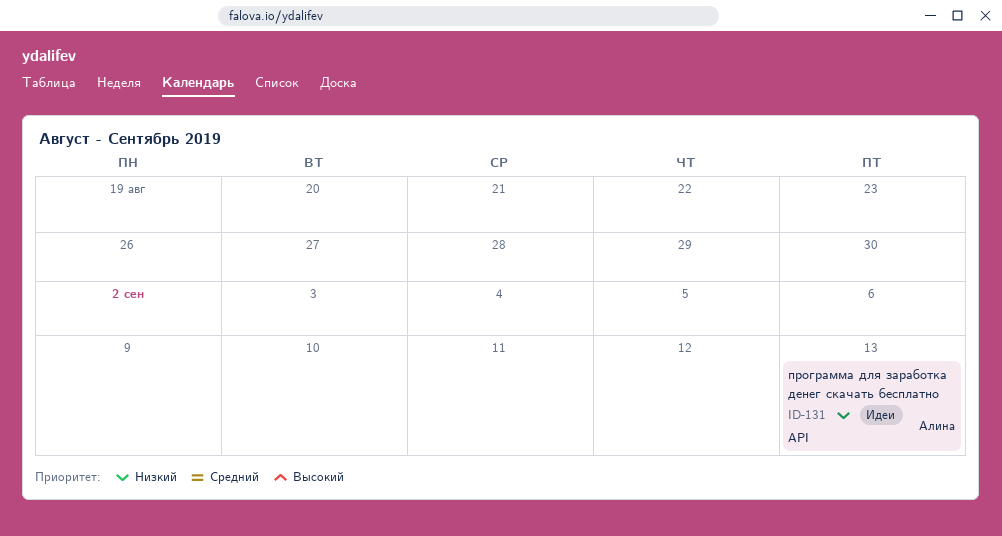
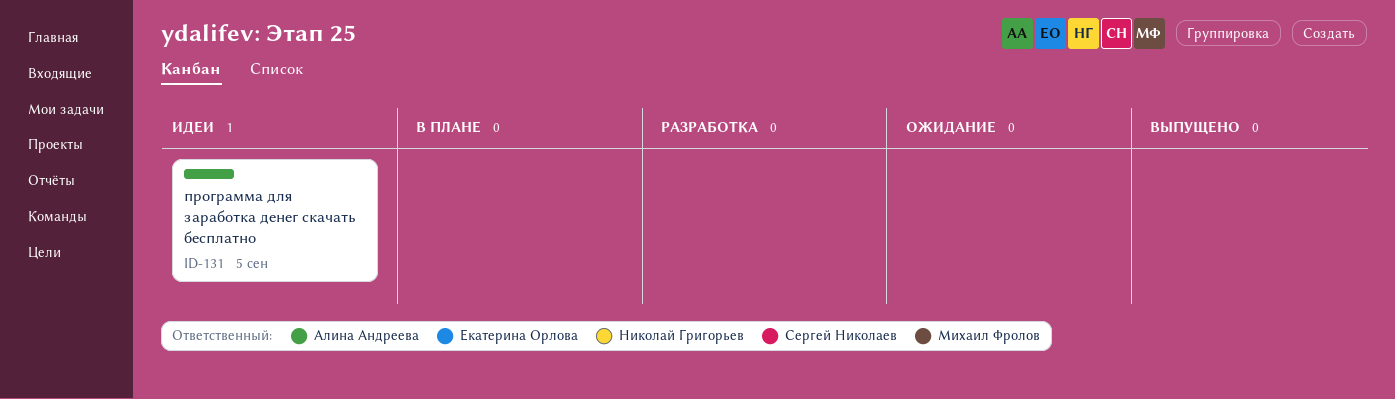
ID-131, due: Sep 13 -> Sep 5

